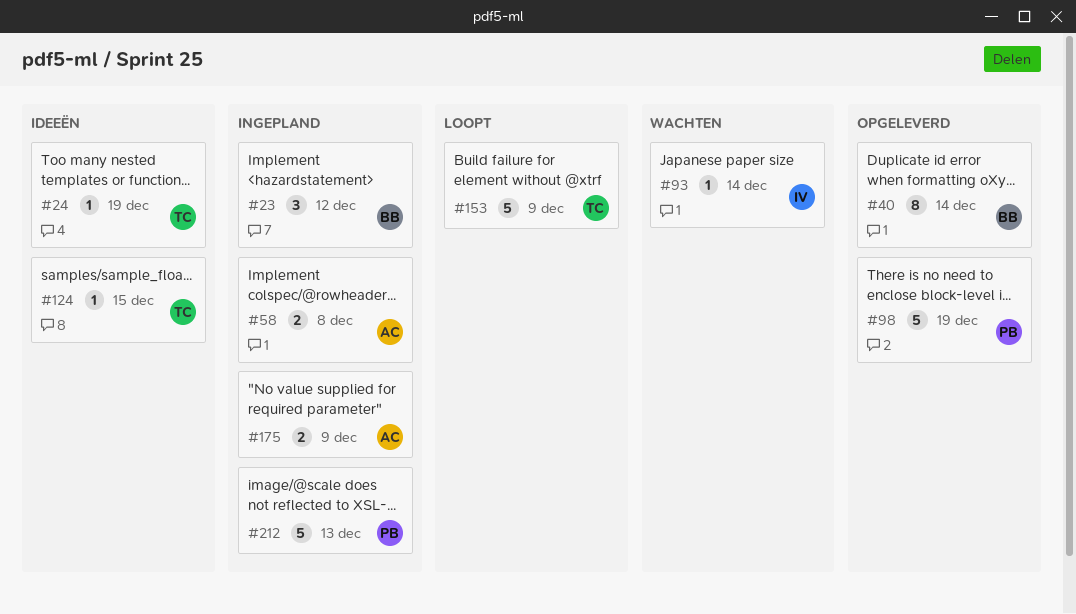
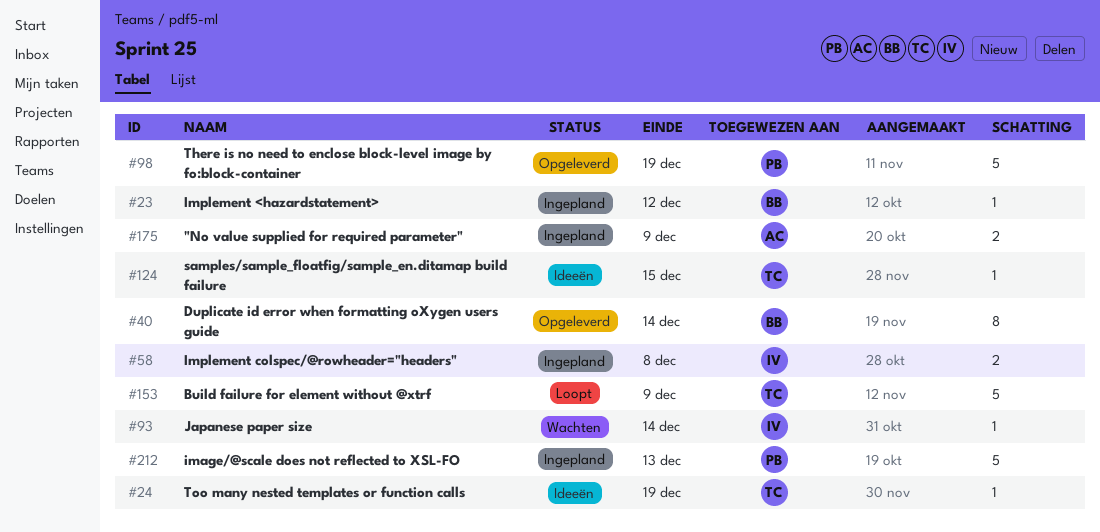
#23, estimate: 3 -> 1
#58, owner: AC -> IV

